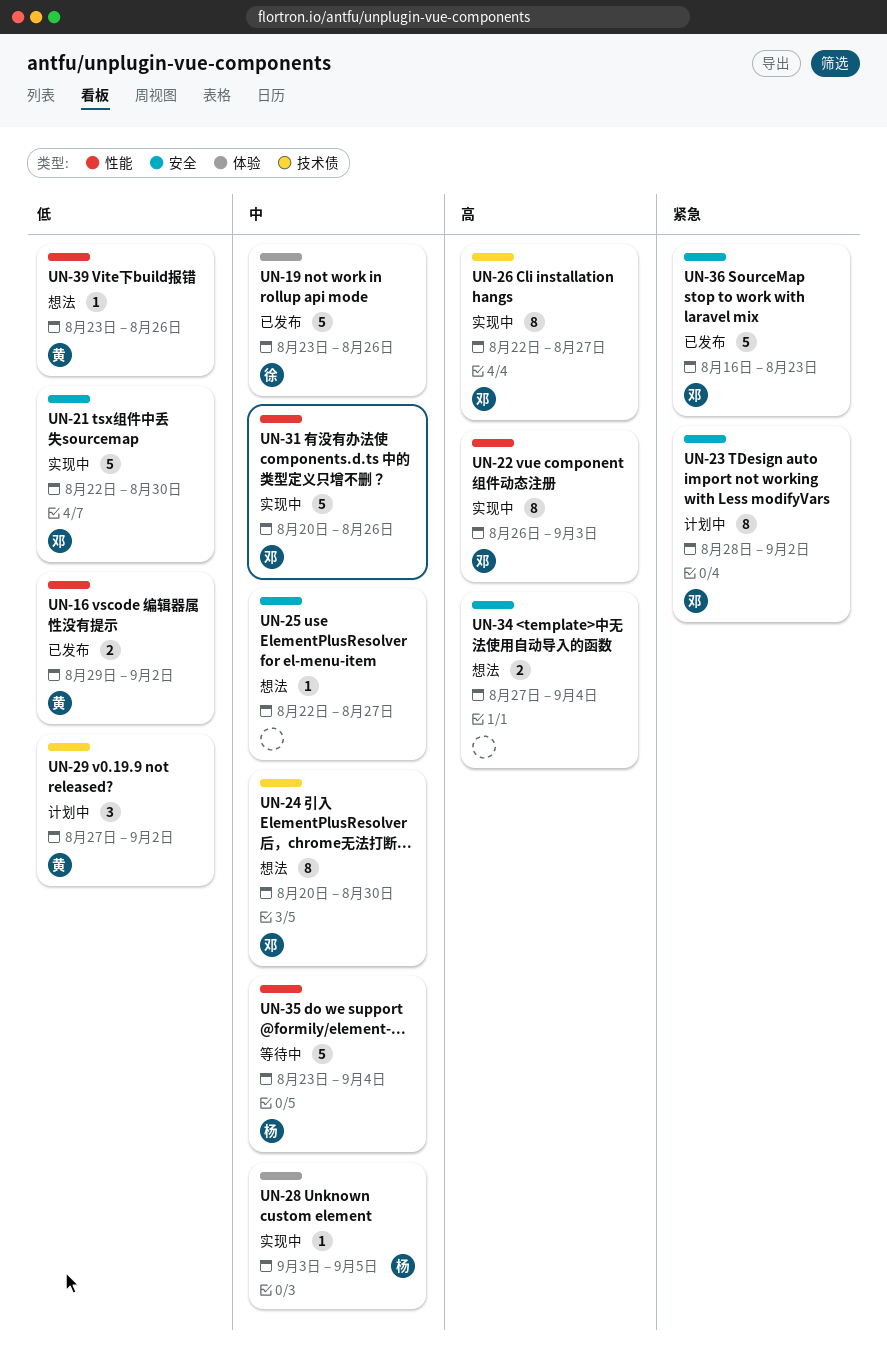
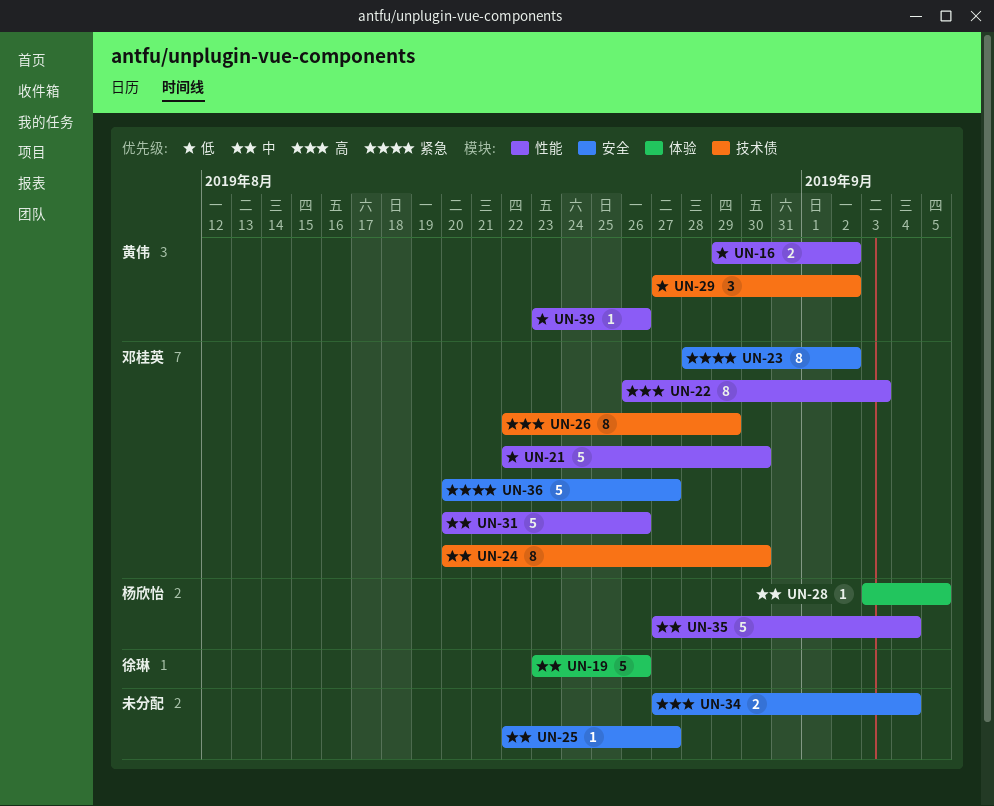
UN-21, label: 安全 -> 性能
UN-26, due: Aug 27 -> Aug 29
UN-35, start: Aug 23 -> Aug 27
UN-36, start: Aug 16 -> Aug 20
UN-36, due: Aug 23 -> Aug 27

